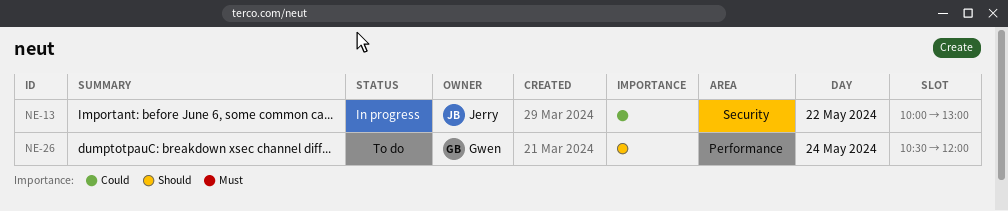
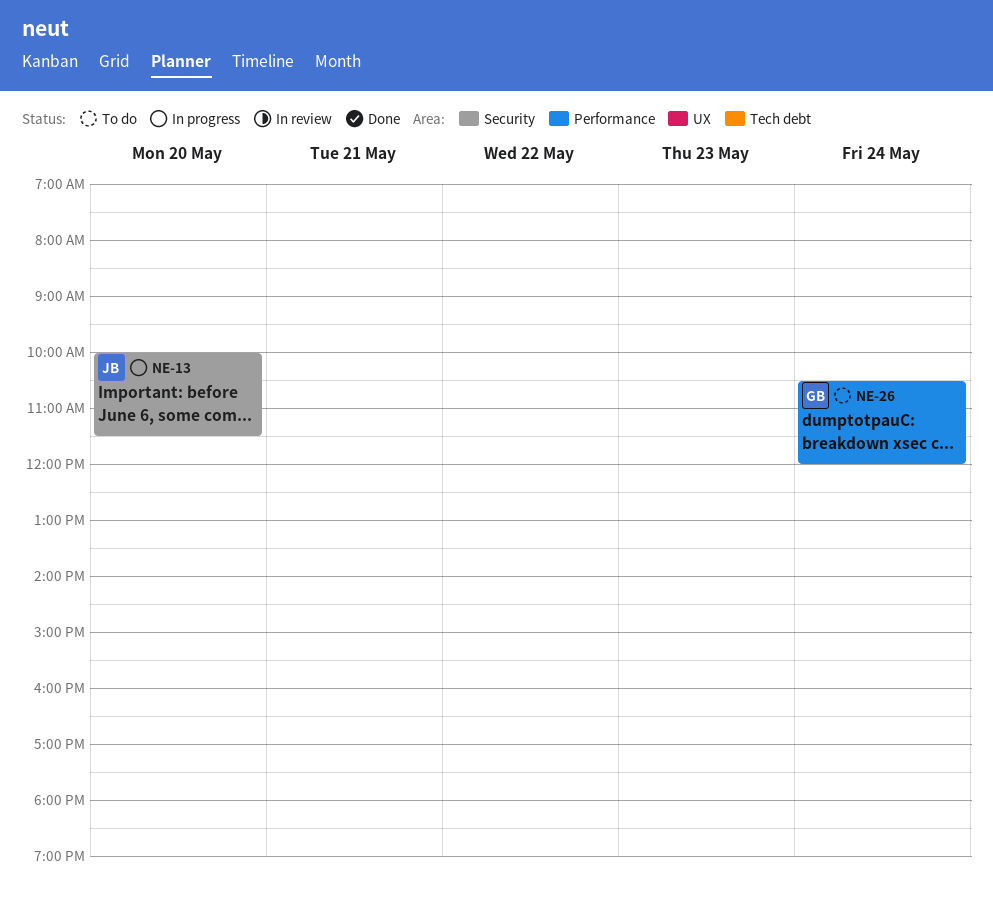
NE-13, day: May 22 -> May 20
NE-13, ends: 13:00 -> 11:30

